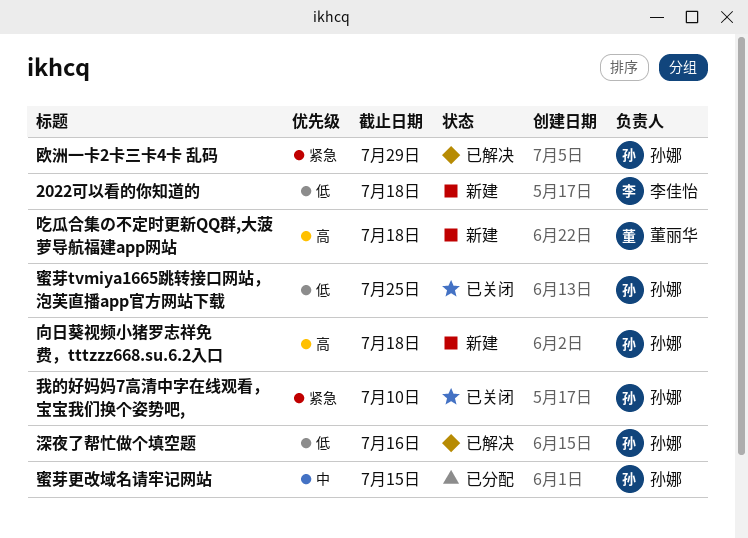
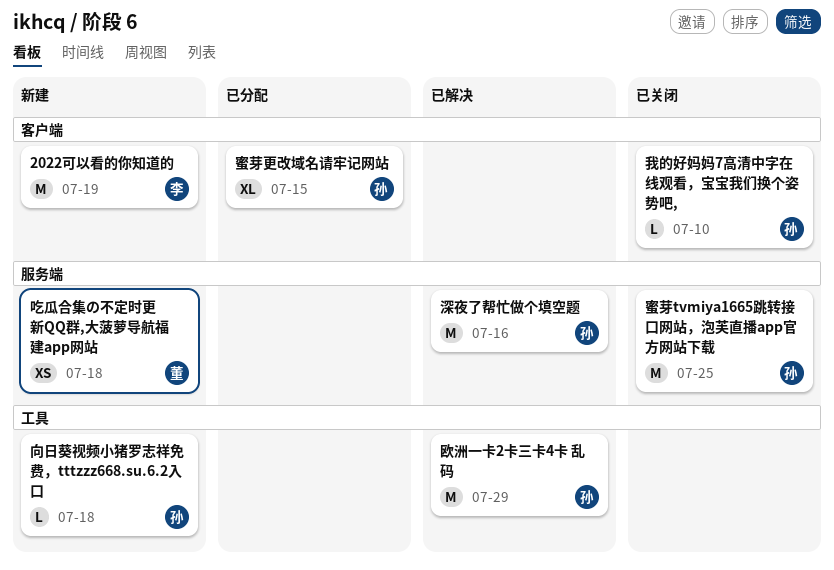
2022可以看的你知道的, due: Jul 18 -> Jul 19

